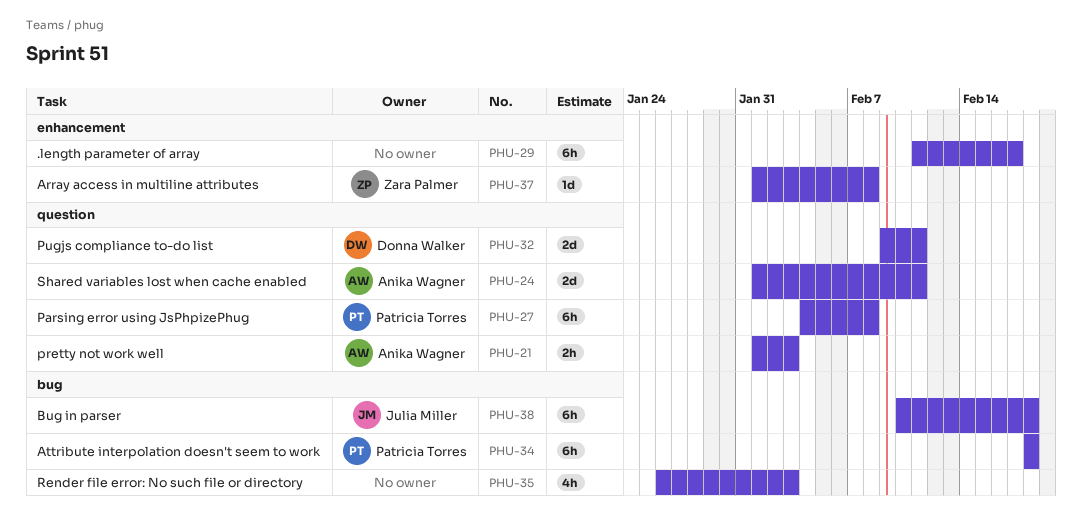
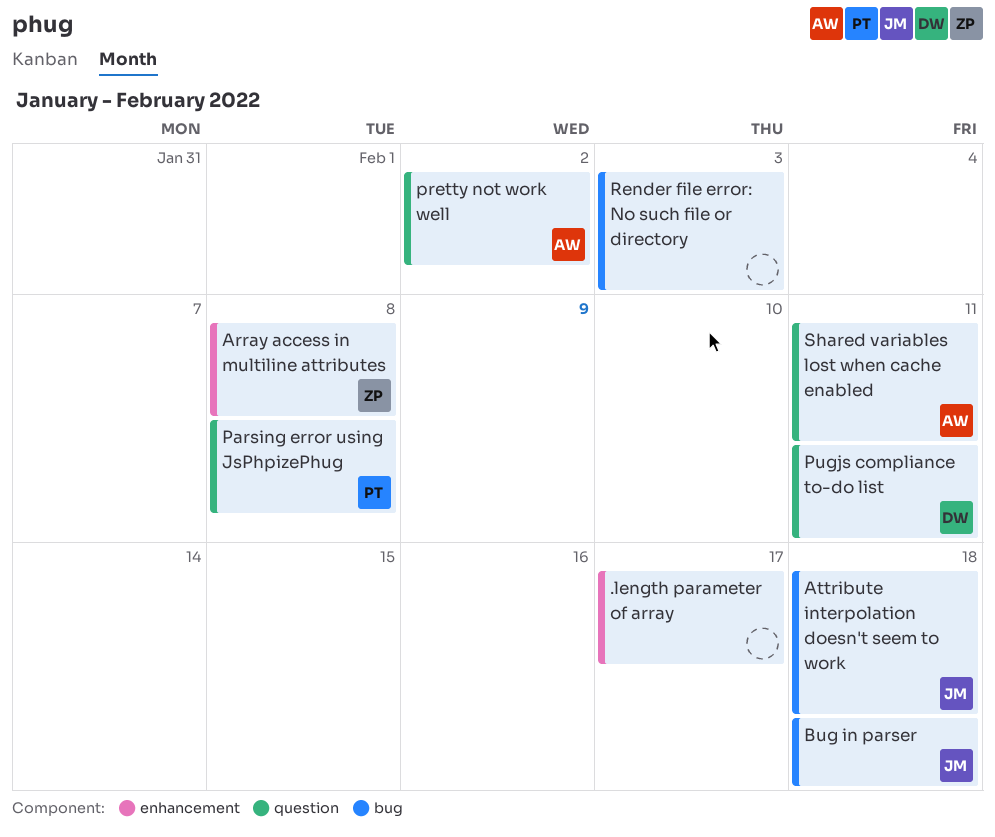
Attribute interpolation doesn't seem to work, owner: Patricia Torres -> Julia Miller
pretty not work well, due: Feb 3 -> Feb 2

